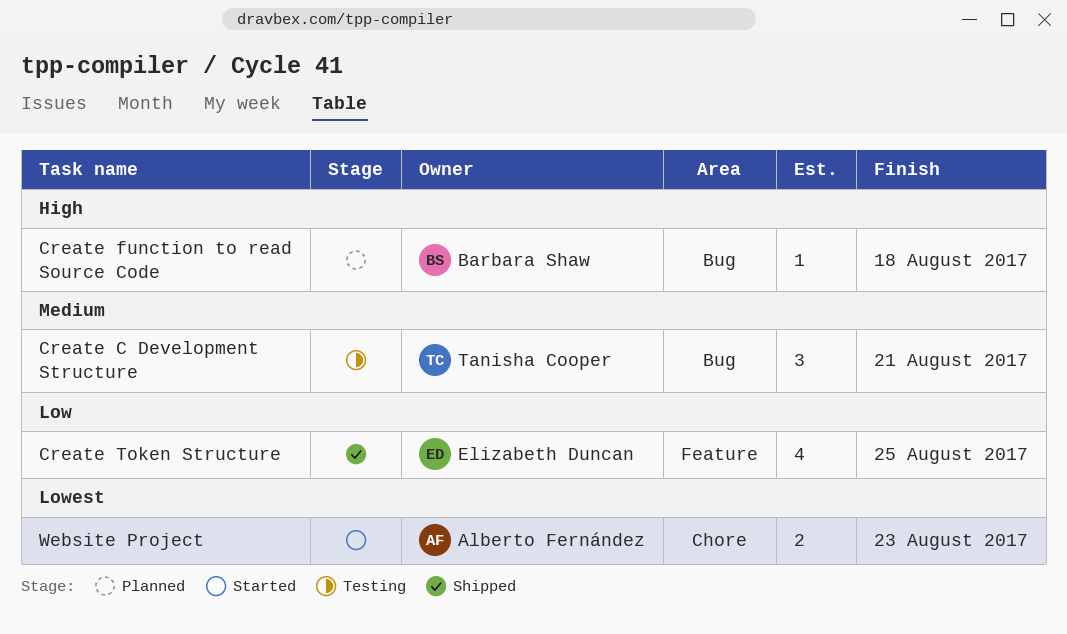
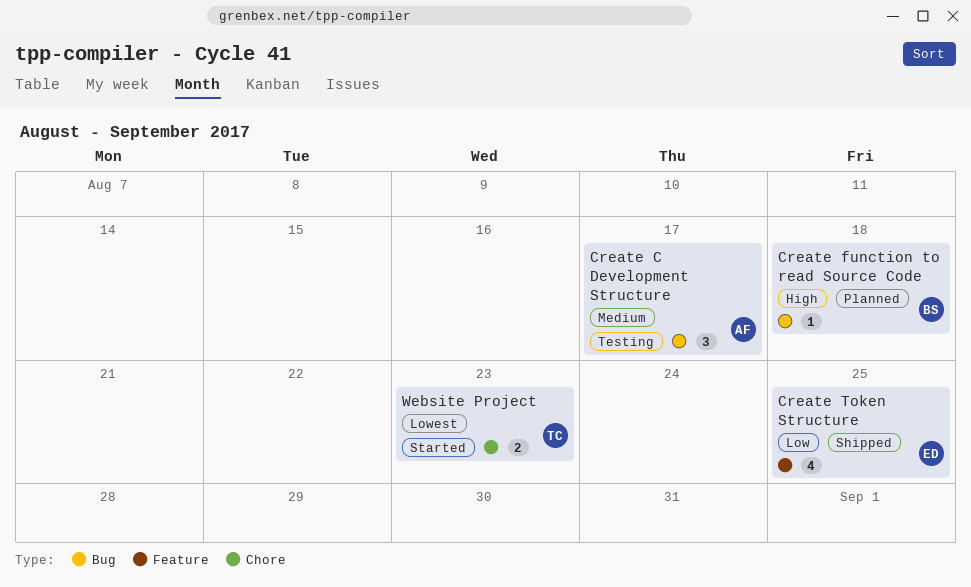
Create C Development Structure, owner: Tanisha Cooper -> Alberto Fernández
Create C Development Structure, due: Aug 21 -> Aug 17
Website Project, owner: Alberto Fernández -> Tanisha Cooper

